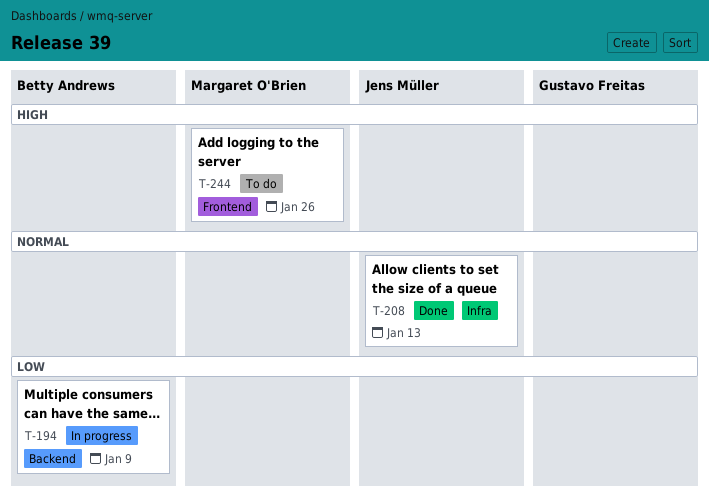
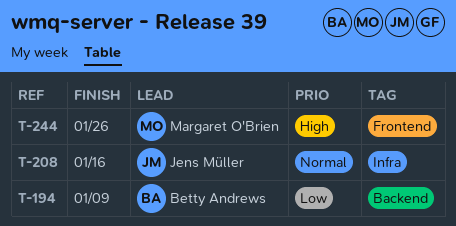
T-208, due: Jan 13 -> Jan 16

